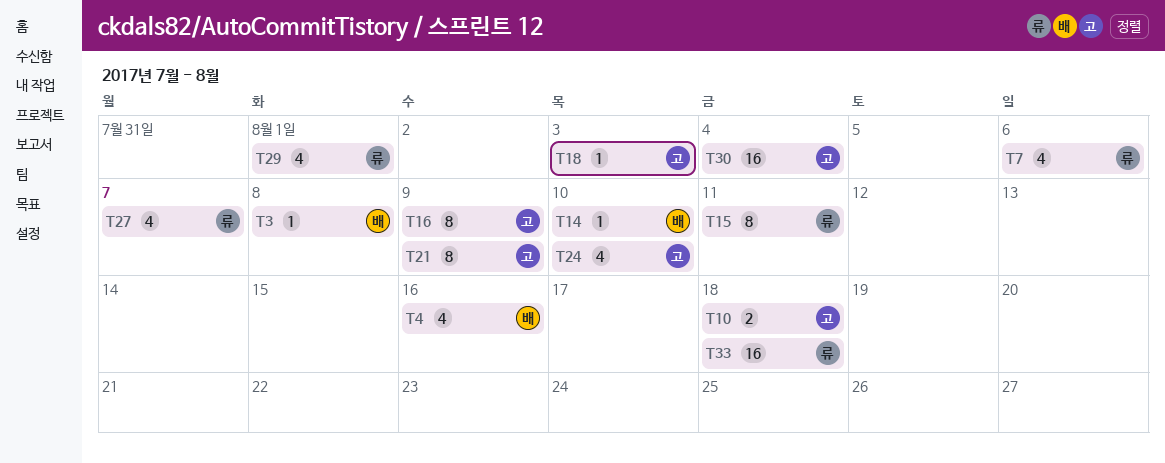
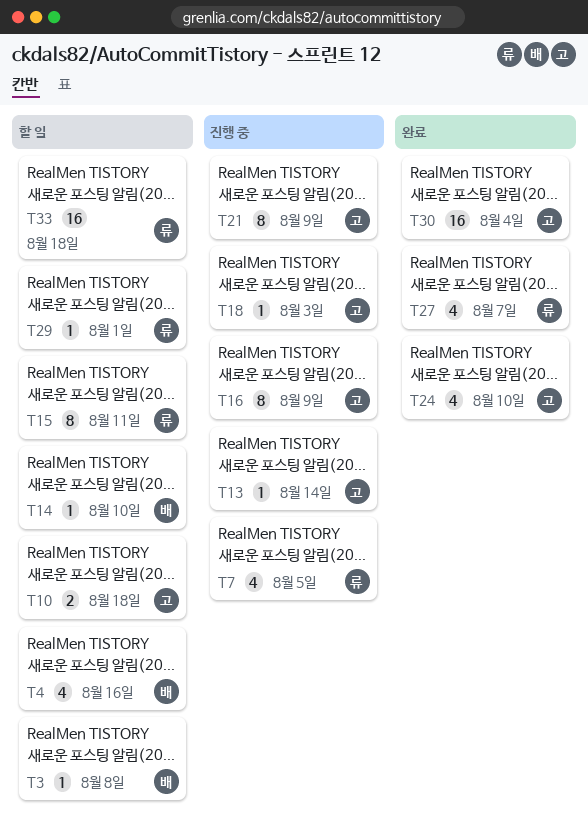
T7, due: Aug 6 -> Aug 5
T13: none -> present
T29, estimate: 4 -> 1

